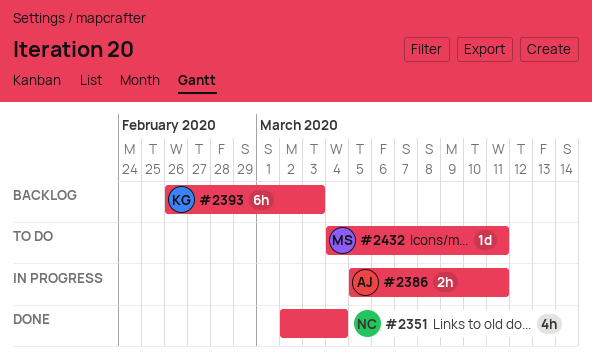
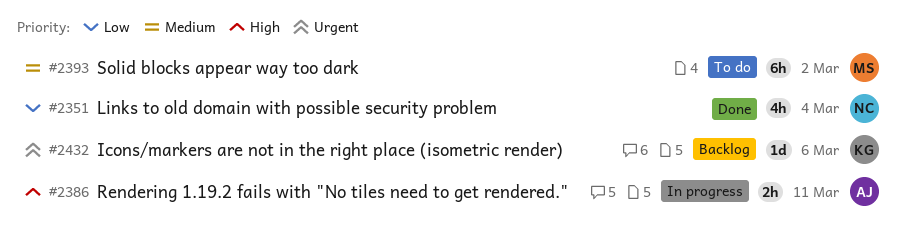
#2393, status: Backlog -> To do
#2393, owner: KG -> MS
#2393, due: Mar 3 -> Mar 2
#2432, status: To do -> Backlog
#2432, owner: MS -> KG
#2432, due: Mar 11 -> Mar 6

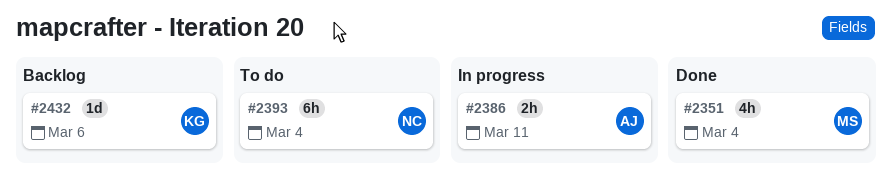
#2351, owner: NC -> MS
#2393, owner: MS -> NC
#2393, due: Mar 2 -> Mar 4

